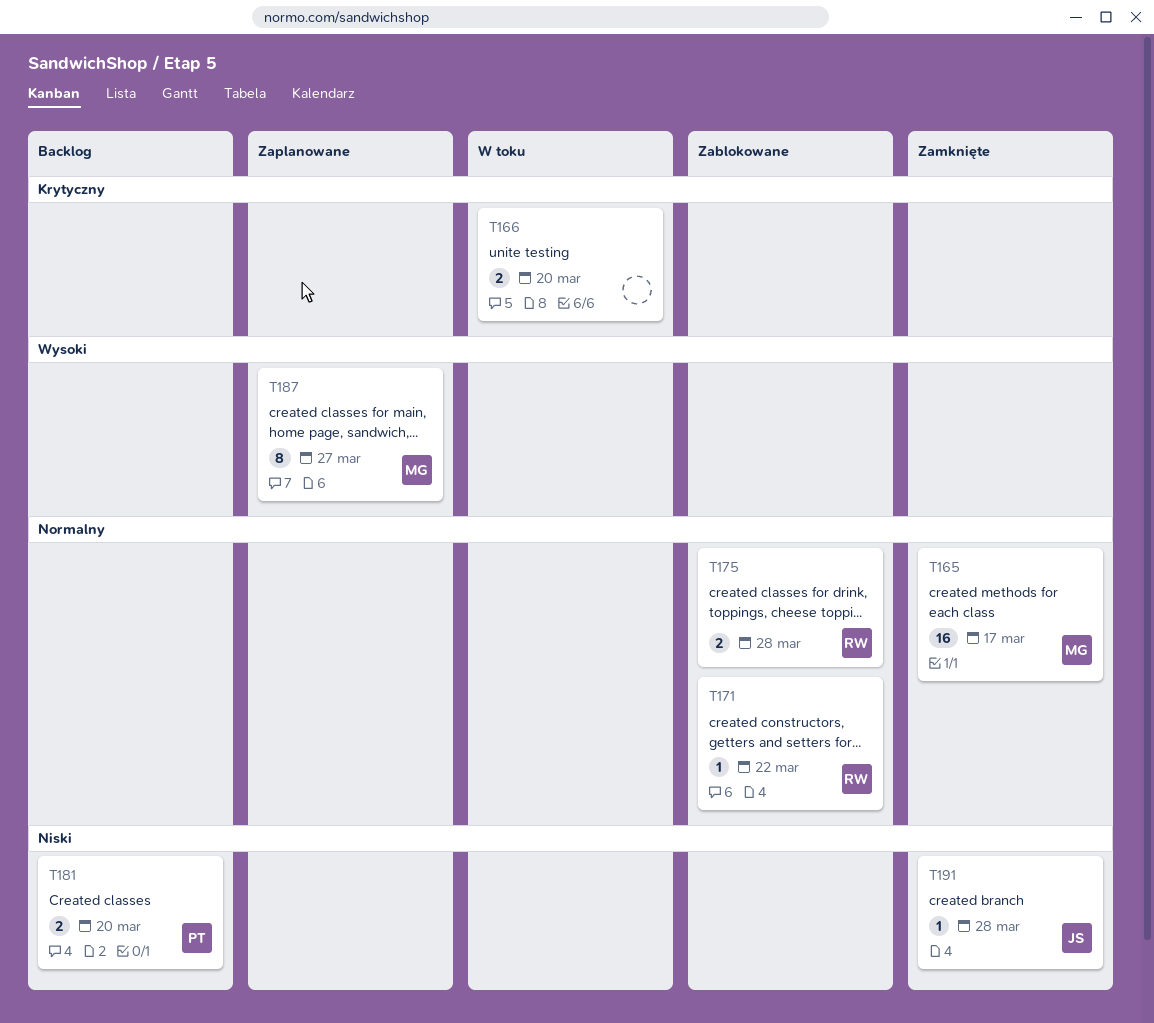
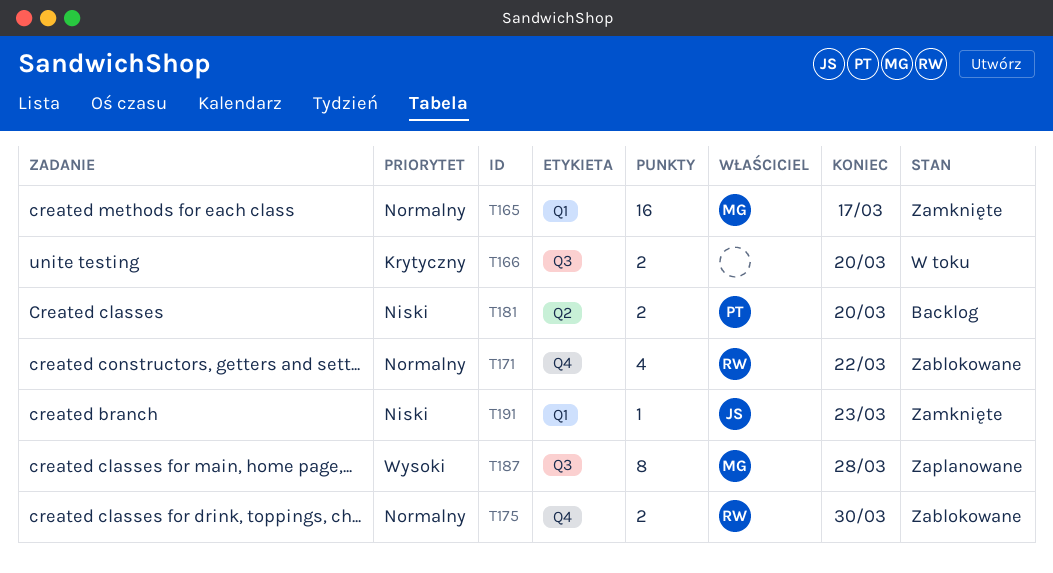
T171, estimate: 1 -> 4
T175, due: Mar 28 -> Mar 30
T187, due: Mar 27 -> Mar 28
T191, due: Mar 28 -> Mar 23

